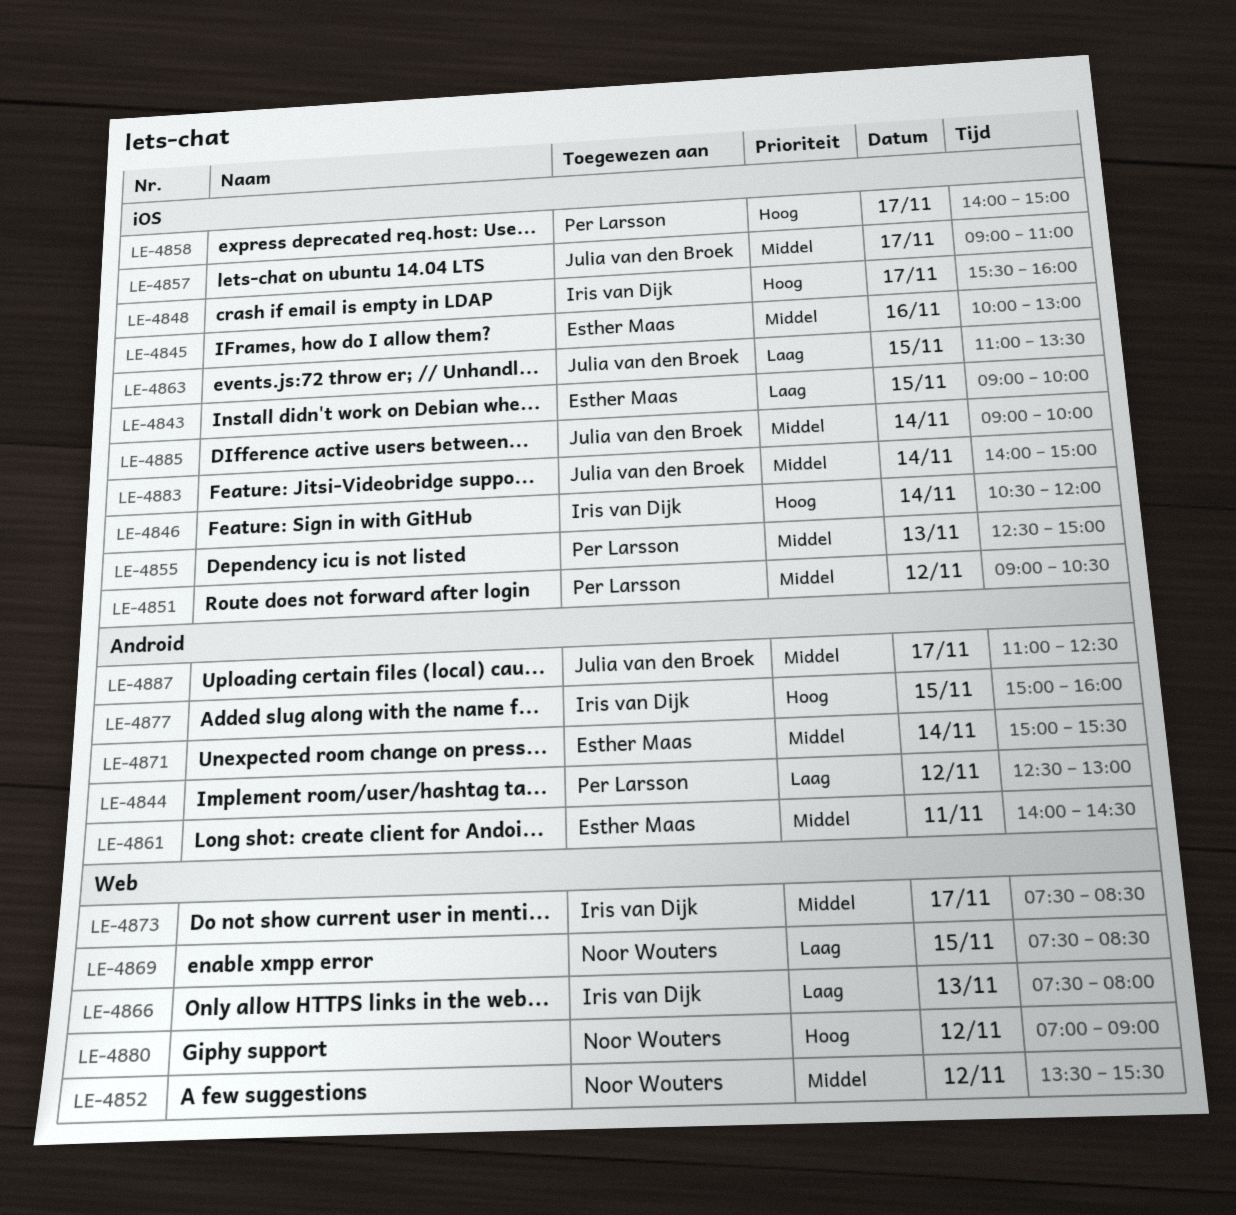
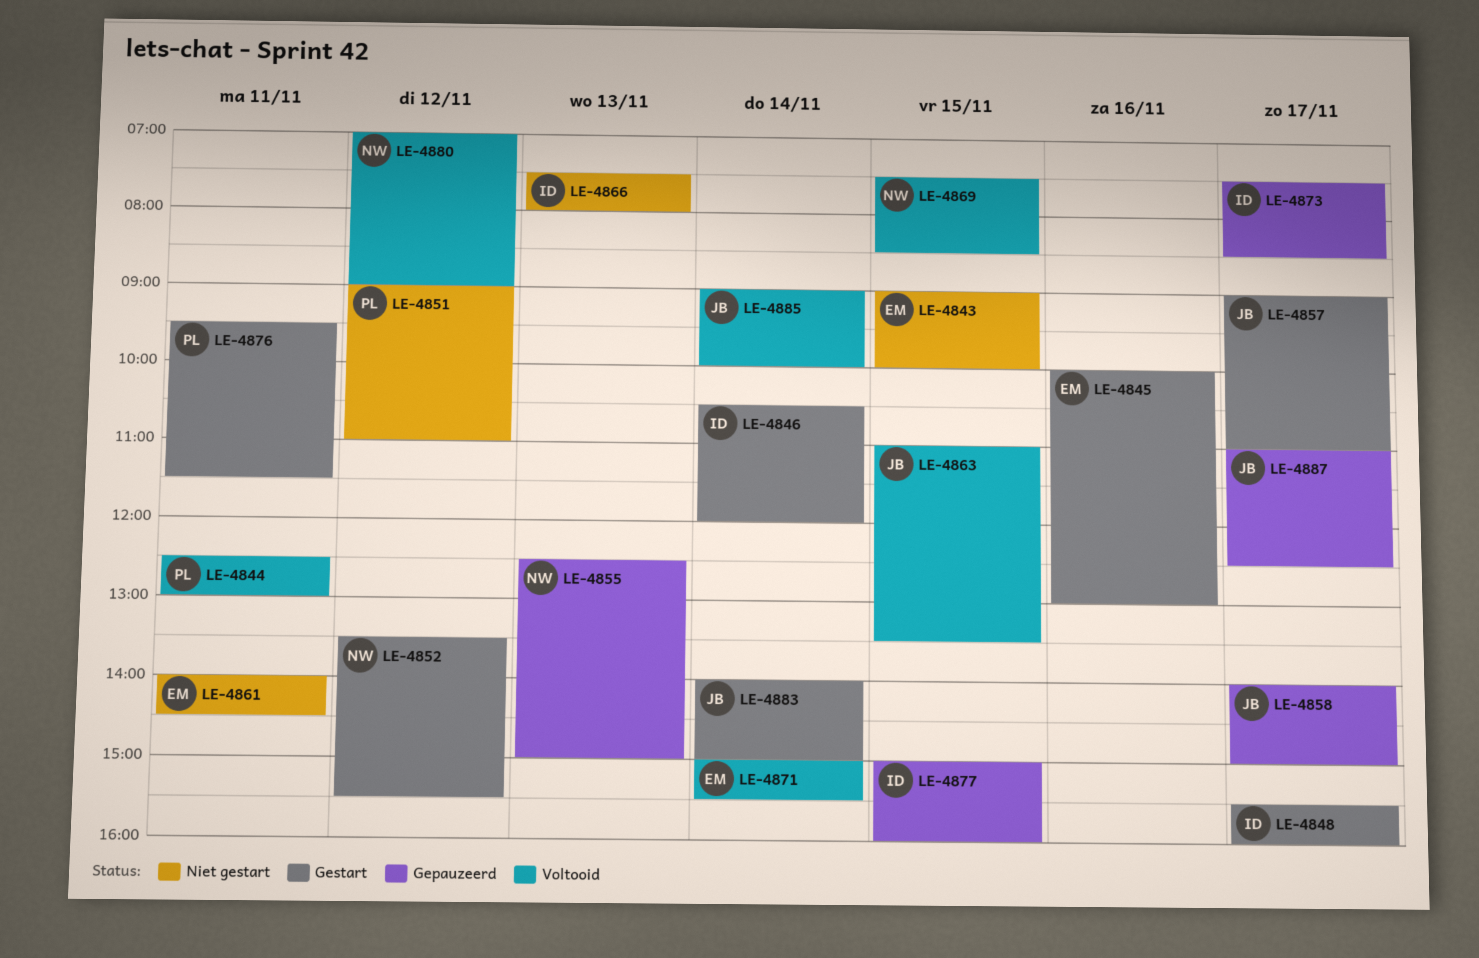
LE-4844, day: Nov 12 -> Nov 11
LE-4851, ends: 10:30 -> 11:00
LE-4855, owner: Per Larsson -> Noor Wouters
LE-4858, owner: Per Larsson -> Julia van den Broek
LE-4876: none -> present

